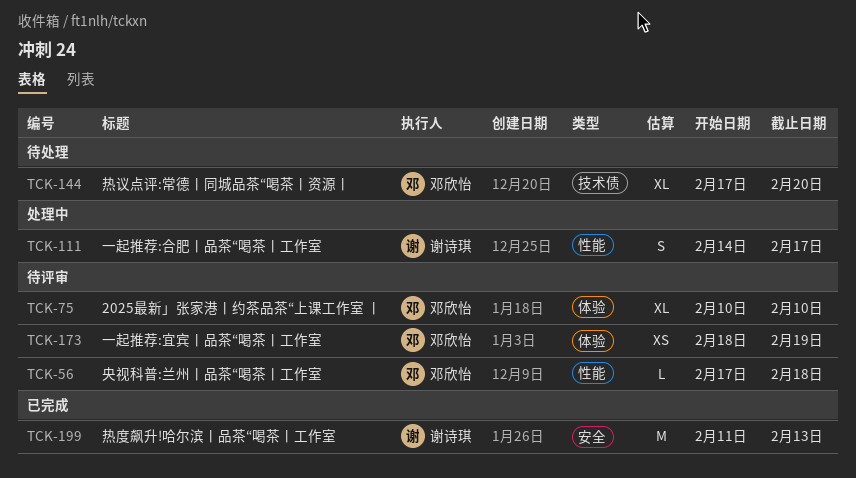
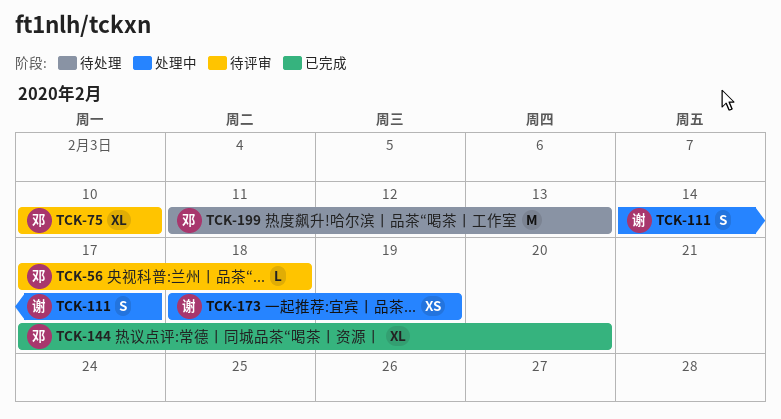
TCK-144, status: 待处理 -> 已完成
TCK-173, status: 待评审 -> 处理中
TCK-173, owner: 邓欣怡 -> 谢诗琪
TCK-199, status: 已完成 -> 待处理
TCK-199, owner: 谢诗琪 -> 邓欣怡

